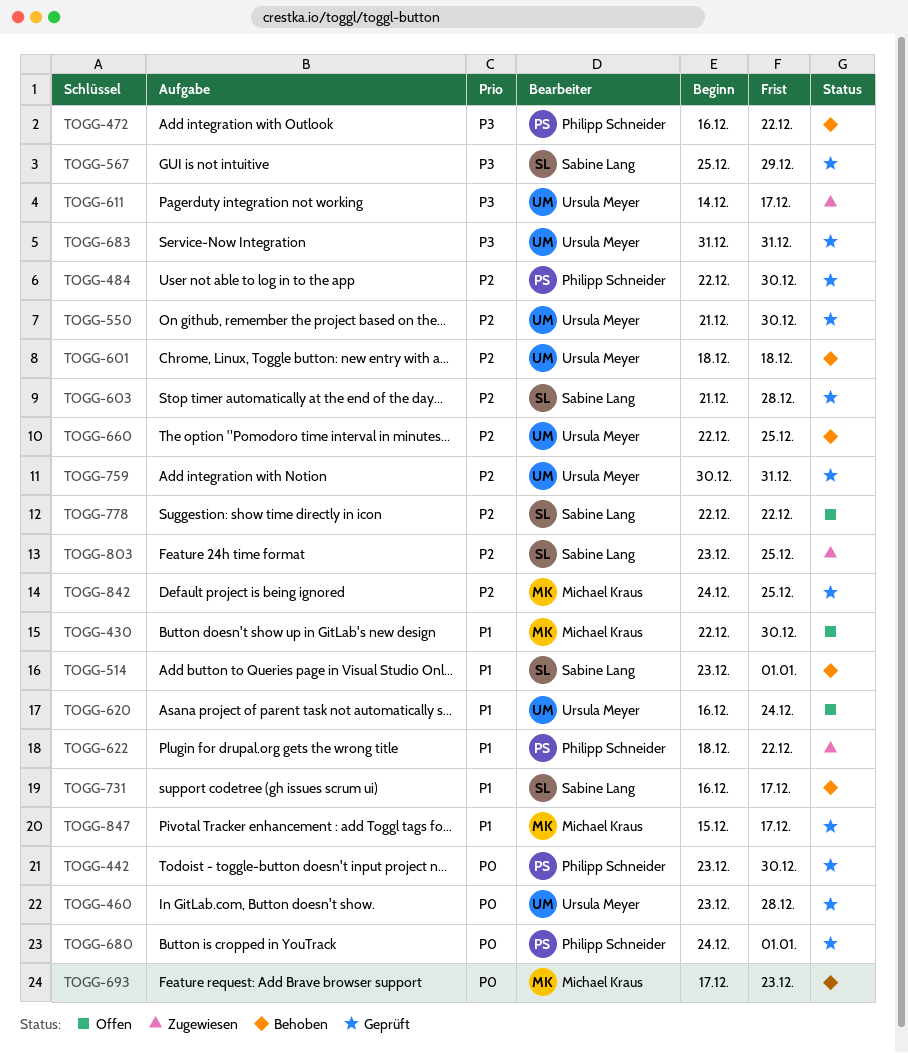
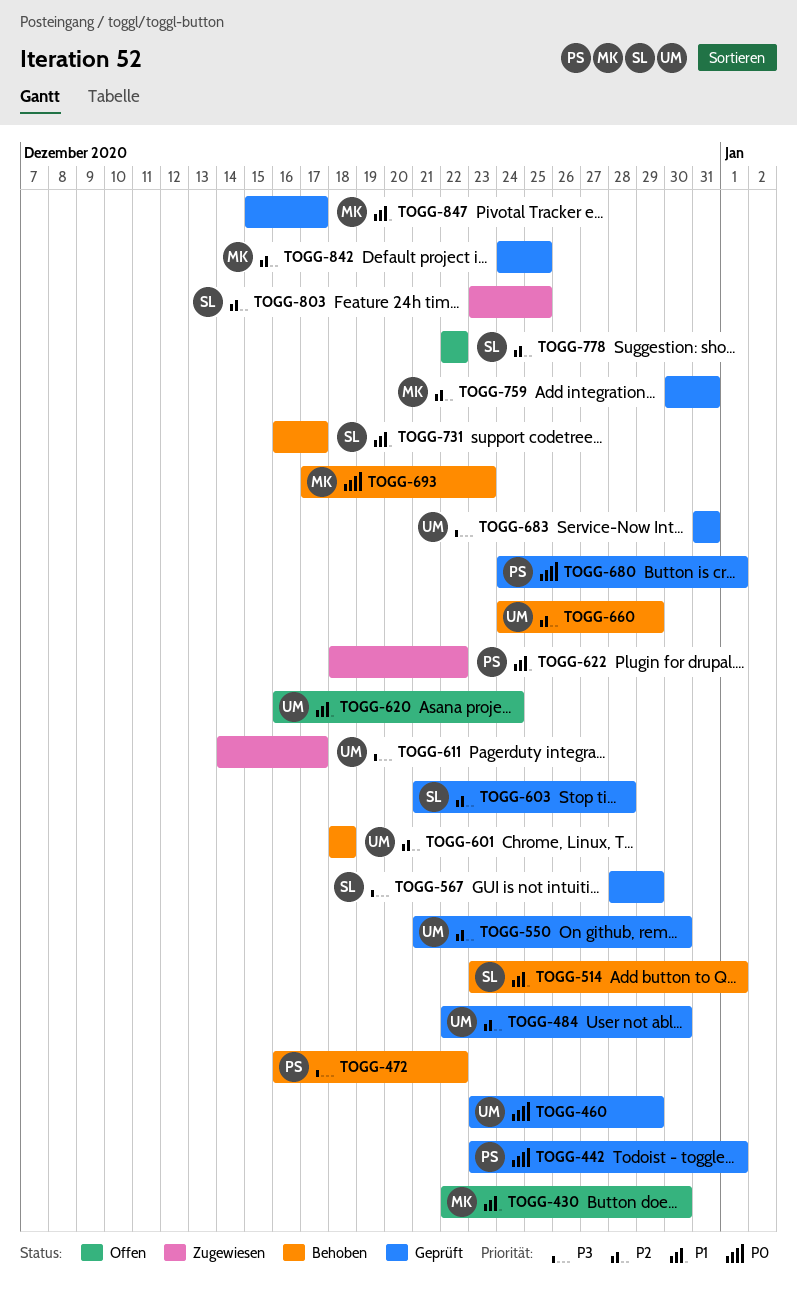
TOGG-442, due: Dec 30 -> Jan 1
TOGG-460, due: Dec 28 -> Dec 29
TOGG-484, owner: Philipp Schneider -> Ursula Meyer
TOGG-567, start: Dec 25 -> Dec 28
TOGG-660, start: Dec 22 -> Dec 24
TOGG-660, due: Dec 25 -> Dec 29
TOGG-759, owner: Ursula Meyer -> Michael Kraus

